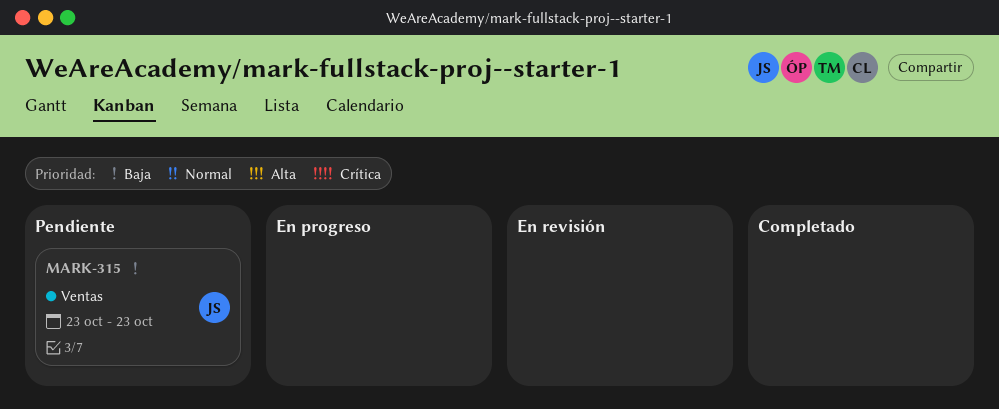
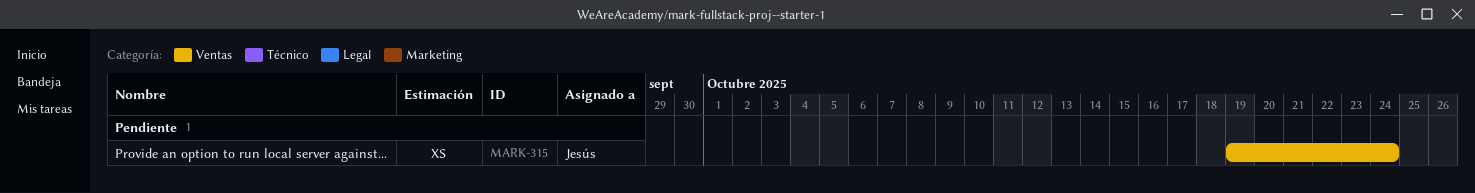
MARK-315, start: Oct 23 -> Oct 19
MARK-315, due: Oct 23 -> Oct 24

